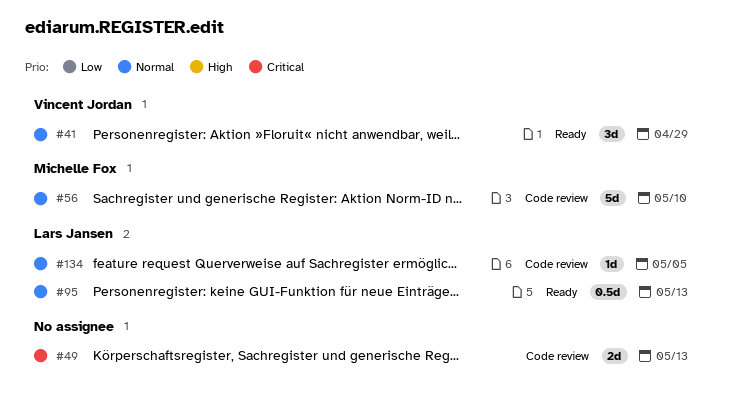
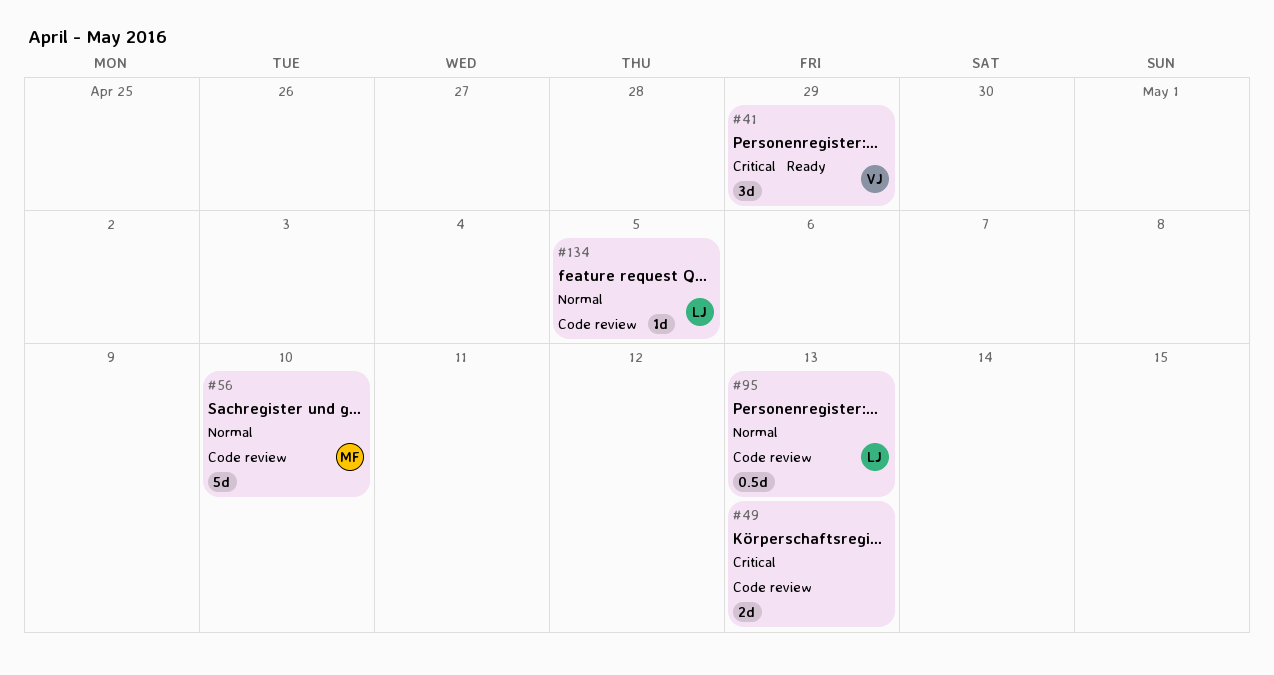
#41, priority: Normal -> Critical
#95, status: Ready -> Code review

